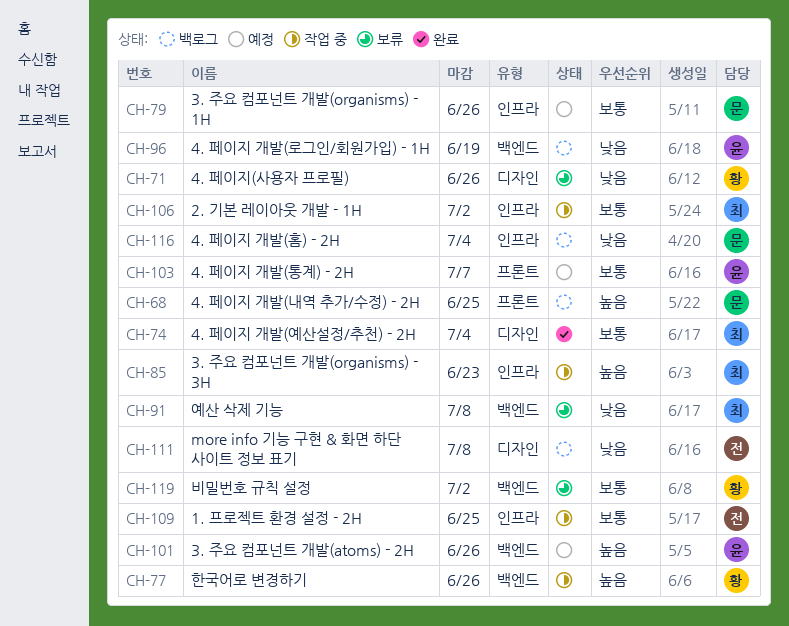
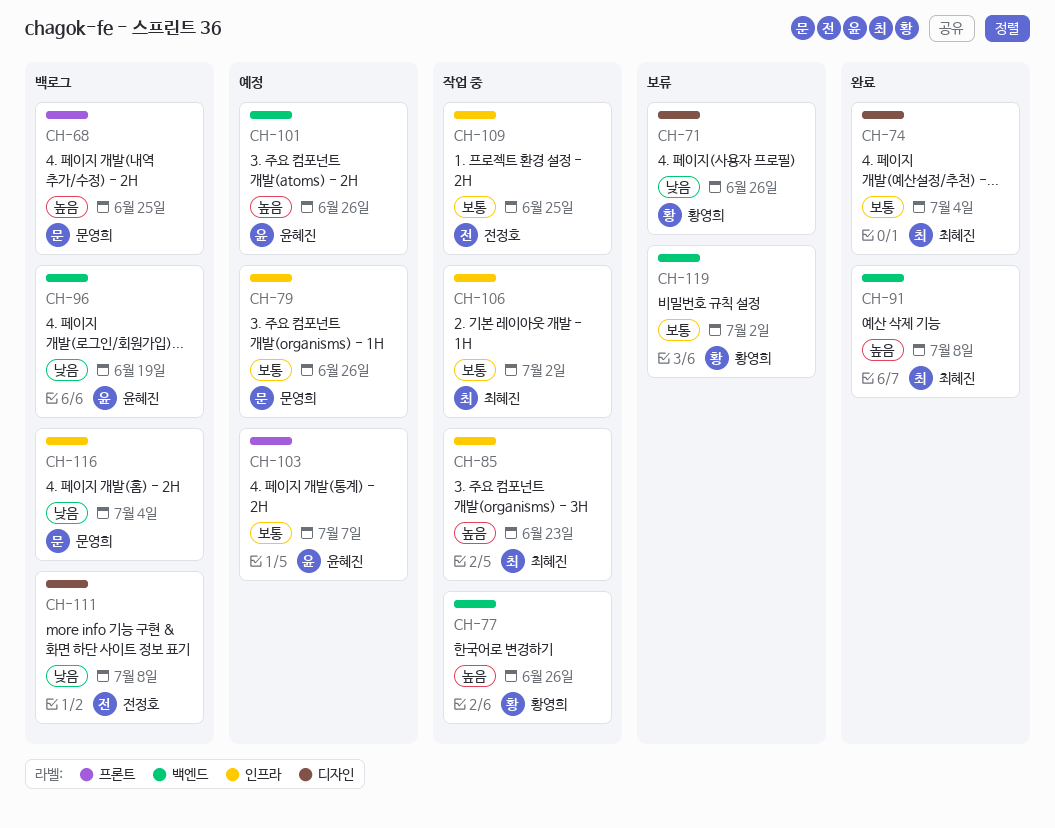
CH-91, status: 보류 -> 완료
CH-91, priority: 낮음 -> 높음

